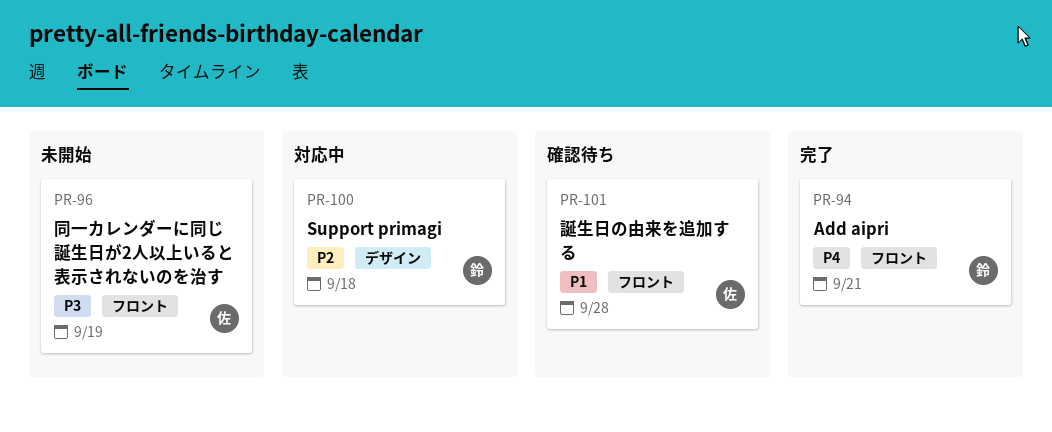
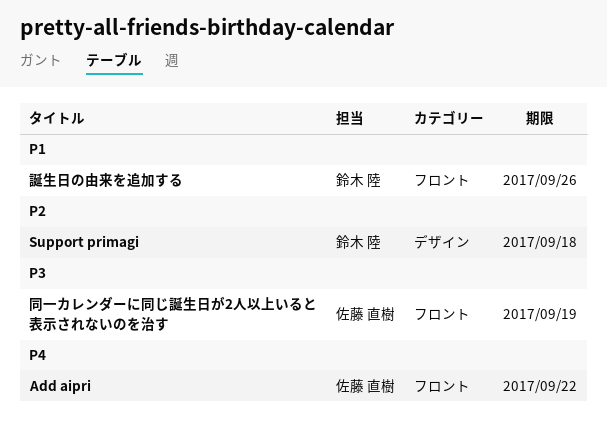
Add aipri, owner: 鈴木 陸 -> 佐藤 直樹
Add aipri, due: Sep 21 -> Sep 22
誕生日の由来を追加する, owner: 佐藤 直樹 -> 鈴木 陸
誕生日の由来を追加する, due: Sep 28 -> Sep 26

